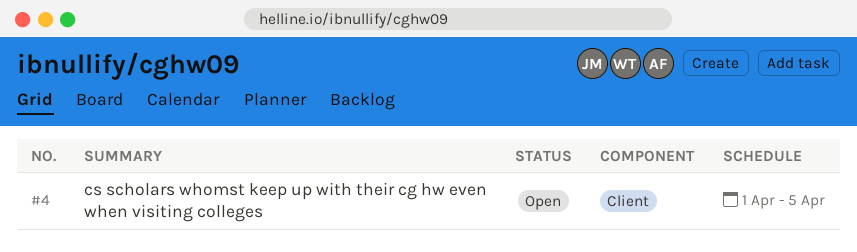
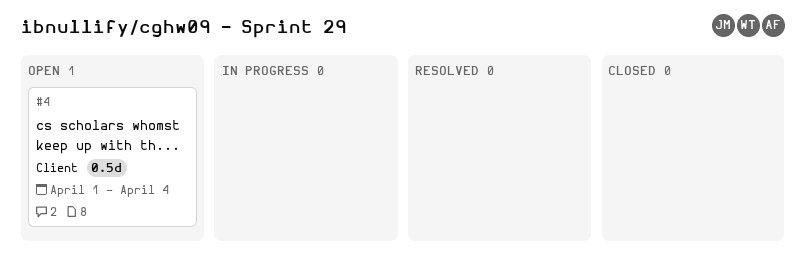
#4, due: Apr 5 -> Apr 4

